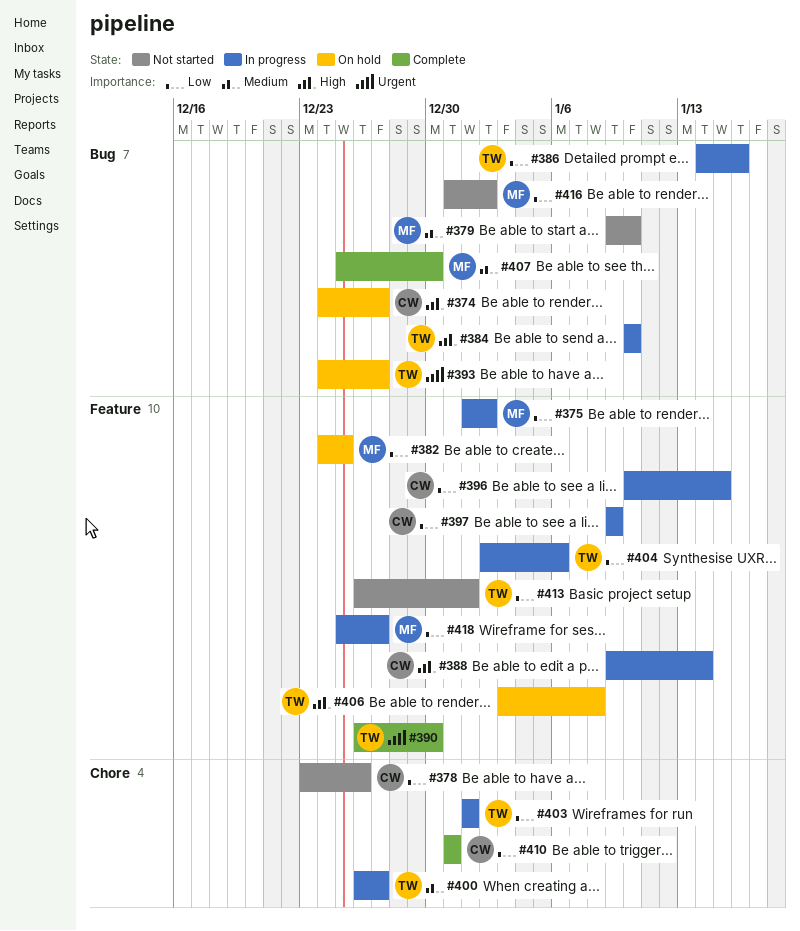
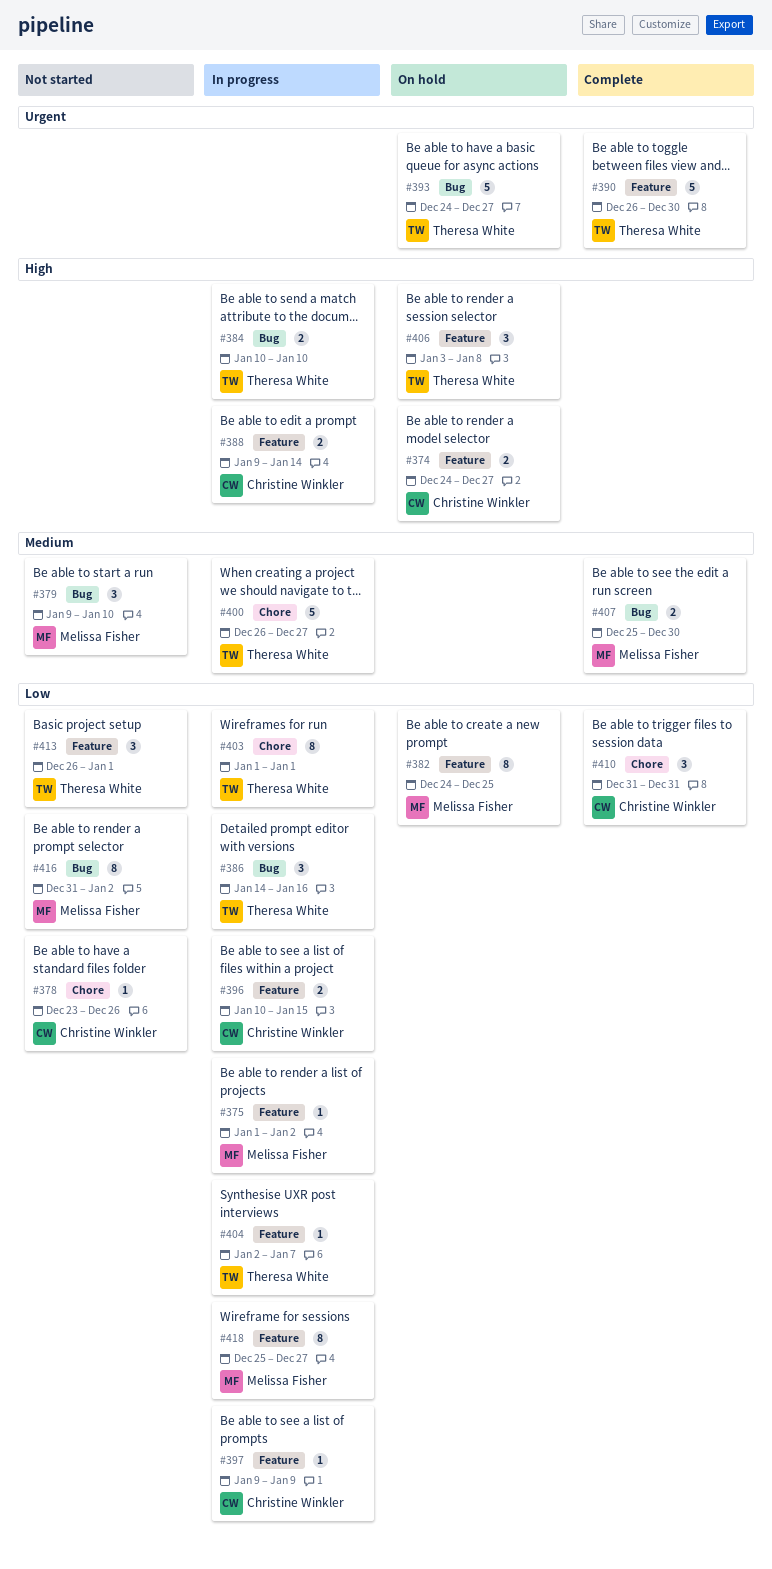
#374, label: Bug -> Feature
#404, due: Jan 6 -> Jan 7

